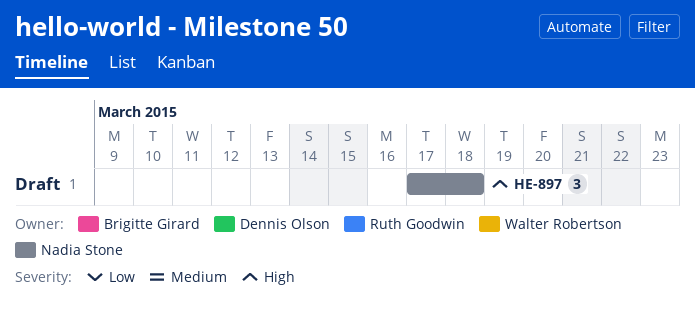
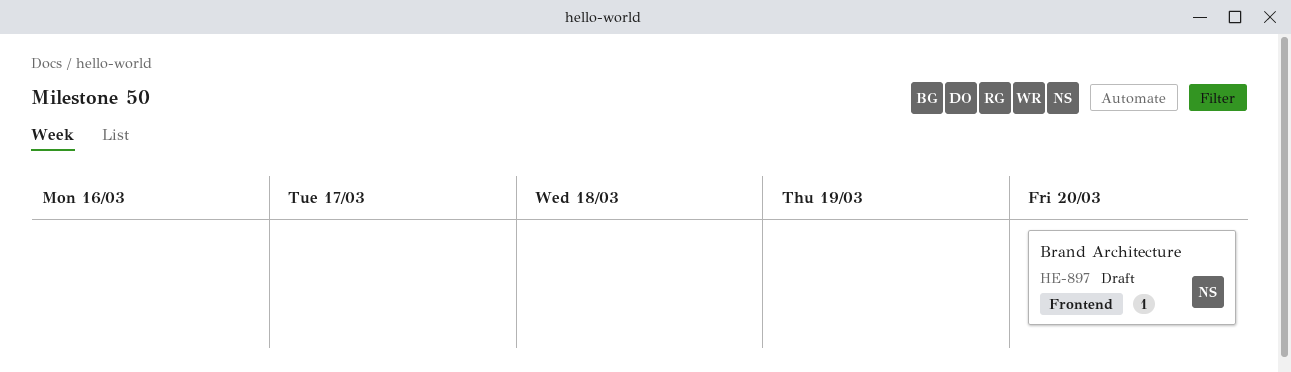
HE-897, estimate: 3 -> 1
HE-897, due: Mar 18 -> Mar 20

